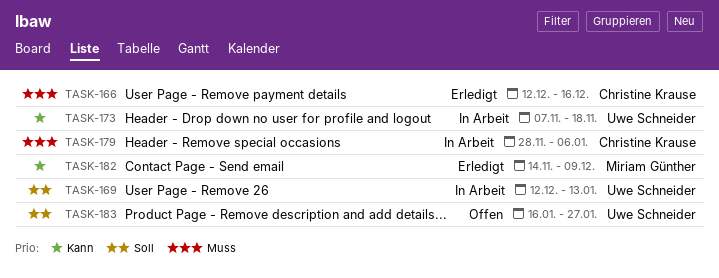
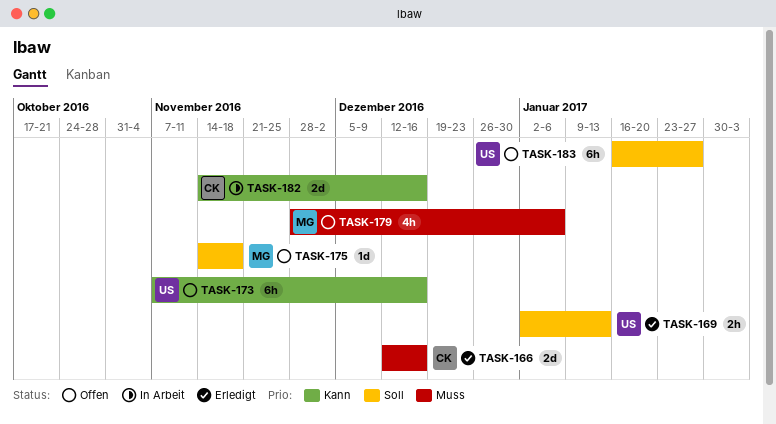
TASK-169, status: In Arbeit -> Erledigt
TASK-169, start: Dec 12 -> Jan 2
TASK-173, status: In Arbeit -> Offen
TASK-173, due: Nov 18 -> Dec 16
TASK-175: none -> present
TASK-179, status: In Arbeit -> Offen
TASK-179, owner: Christine Krause -> Miriam Günther
TASK-182, status: Erledigt -> In Arbeit
TASK-182, owner: Miriam Günther -> Christine Krause
TASK-182, due: Dec 9 -> Dec 16

